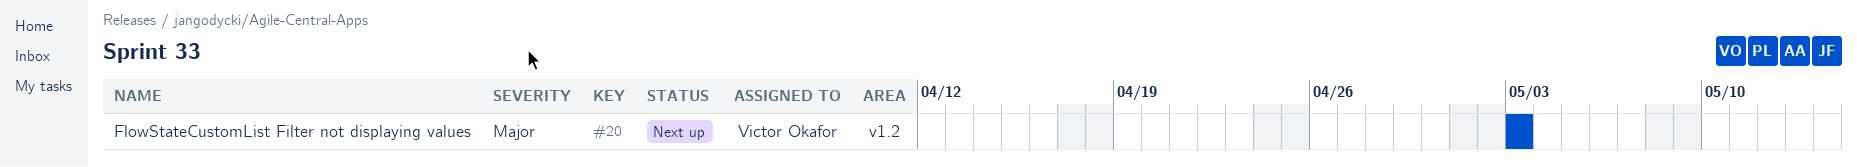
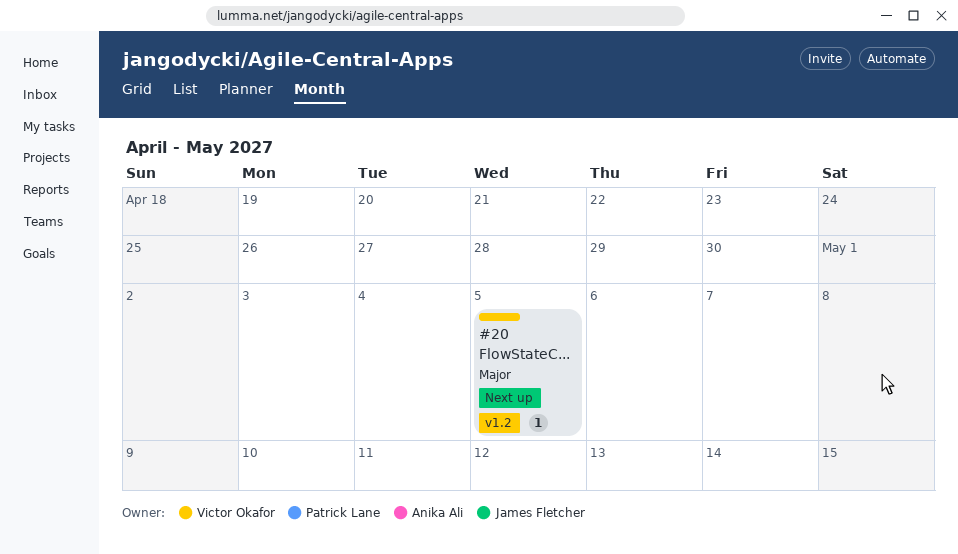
#20, due: May 3 -> May 5

